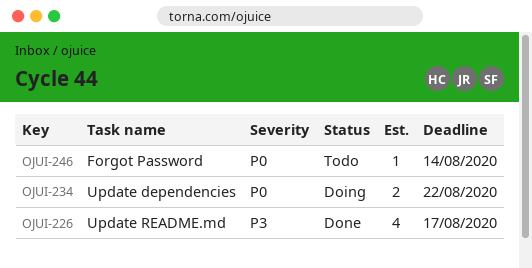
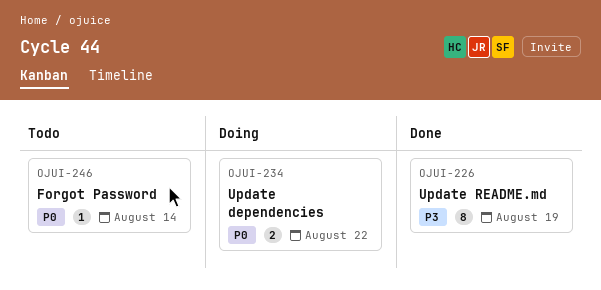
OJUI-226, estimate: 4 -> 8
OJUI-226, due: Aug 17 -> Aug 19

